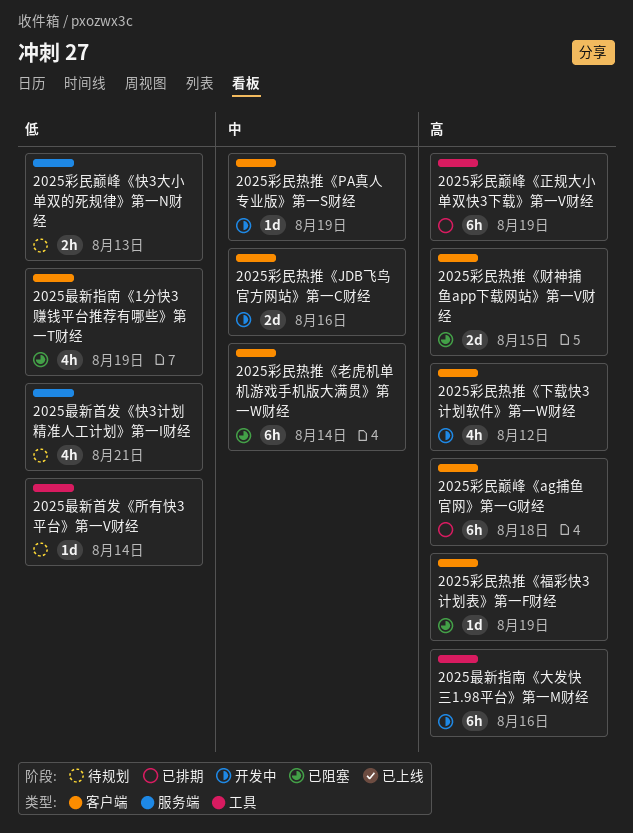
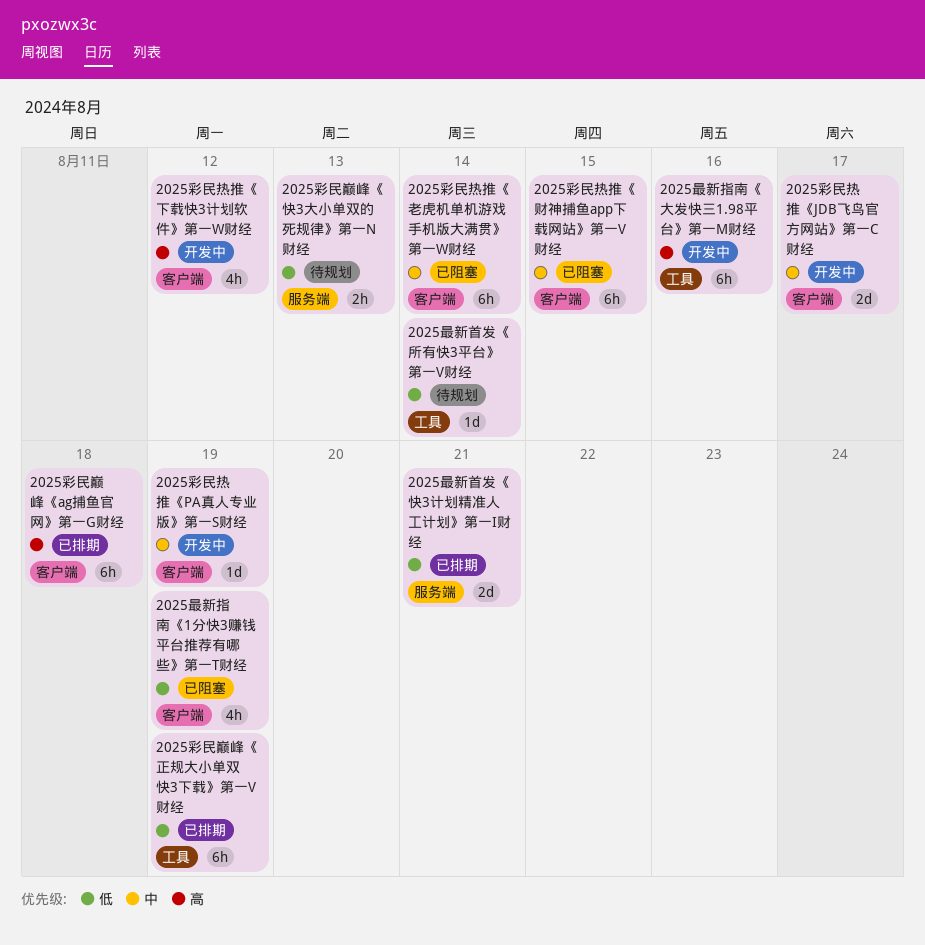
2025彩民巅峰《正规大小单双快3下载》第一V财经, priority: 高 -> 低
2025彩民热推《JDB飞鸟官方网站》第一C财经, due: Aug 16 -> Aug 17
2025彩民热推《福彩快3计划表》第一F财经: present -> none
2025彩民热推《财神捕鱼app下载网站》第一V财经, priority: 高 -> 中
2025彩民热推《财神捕鱼app下载网站》第一V财经, estimate: 2d -> 6h
2025最新首发《快3计划精准人工计划》第一I财经, status: 待规划 -> 已排期
2025最新首发《快3计划精准人工计划》第一I财经, estimate: 4h -> 2d

